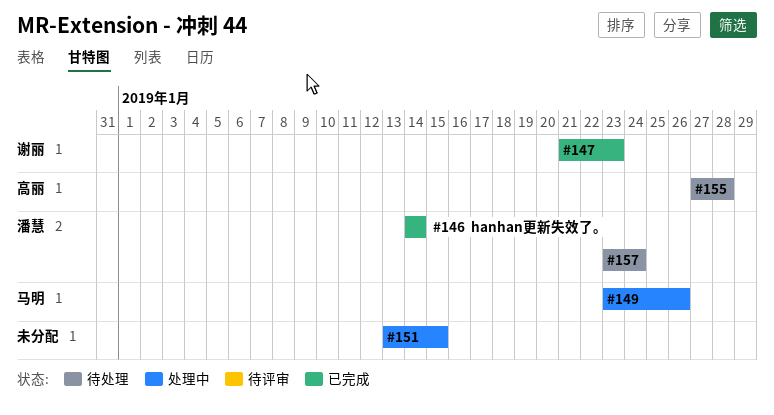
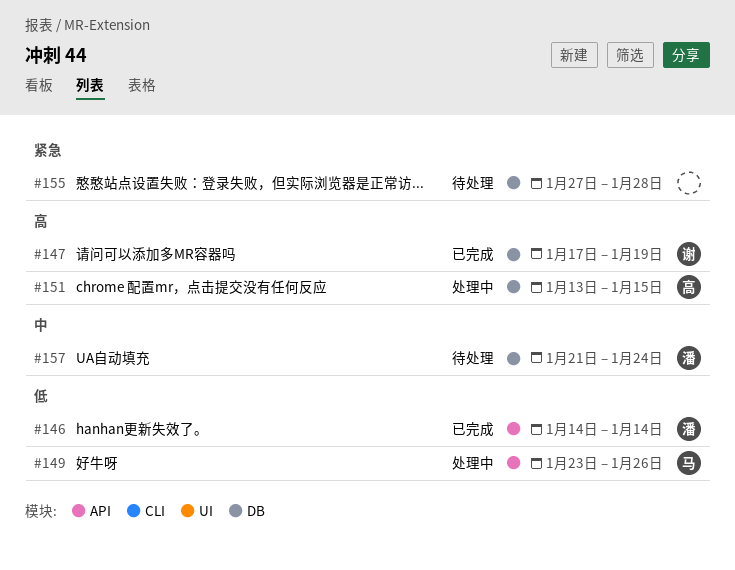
#147, start: Jan 21 -> Jan 17
#147, due: Jan 23 -> Jan 19
#151, owner: none -> 高丽
#155, owner: 高丽 -> none
#157, start: Jan 23 -> Jan 21

